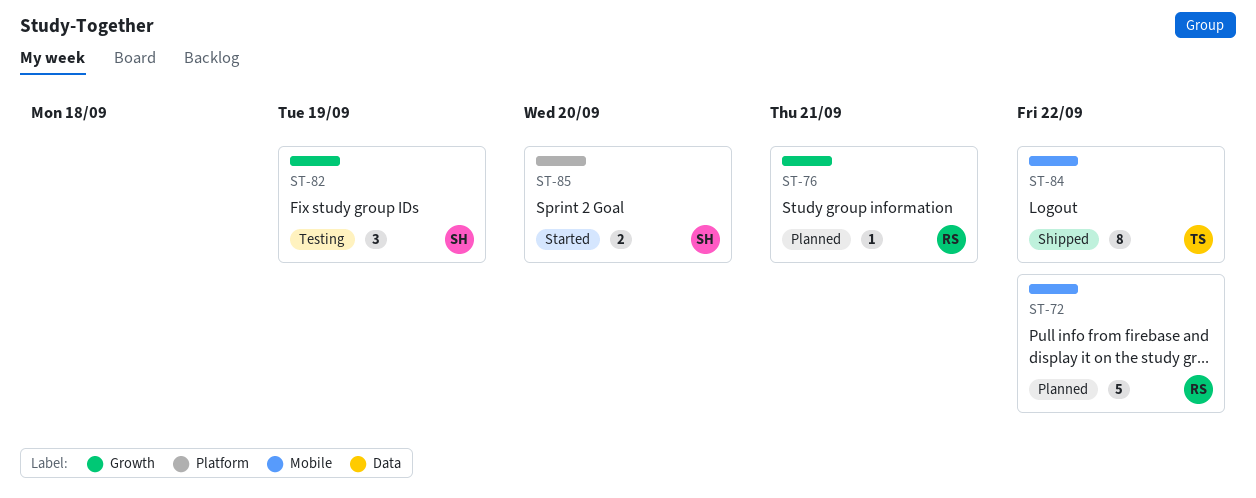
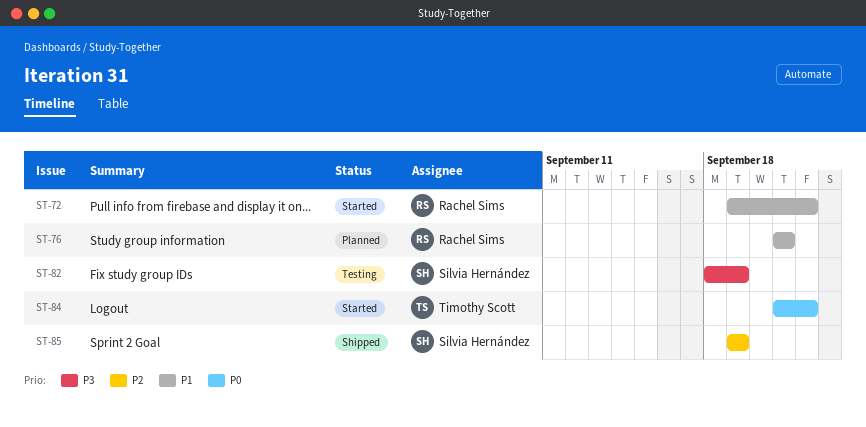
ST-72, status: Planned -> Started
ST-84, status: Shipped -> Started
ST-85, status: Started -> Shipped
ST-85, due: Sep 20 -> Sep 19

